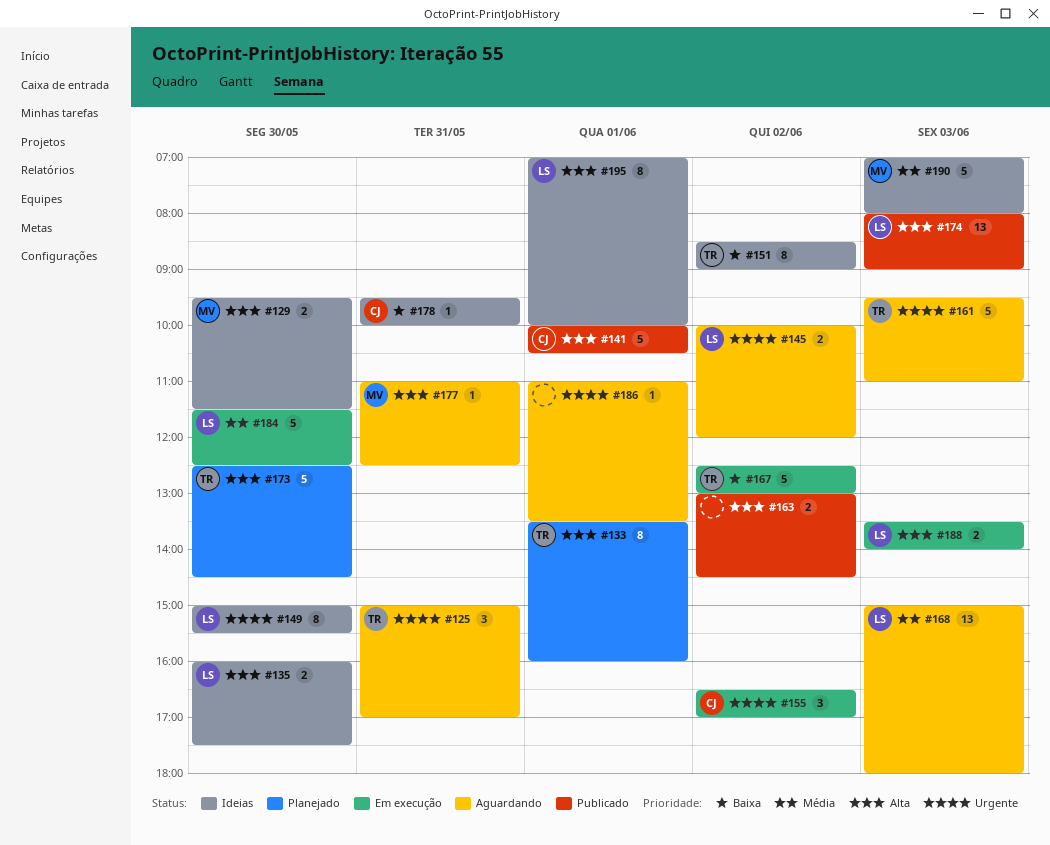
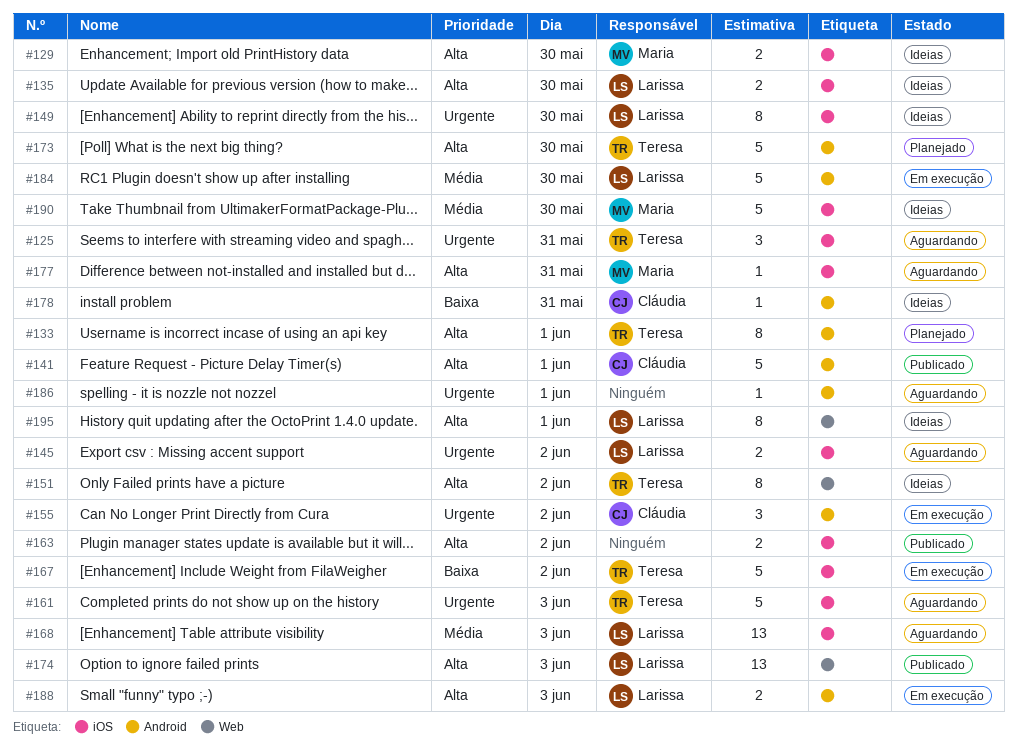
#151, priority: Baixa -> Alta
#190, day: Jun 3 -> May 30

